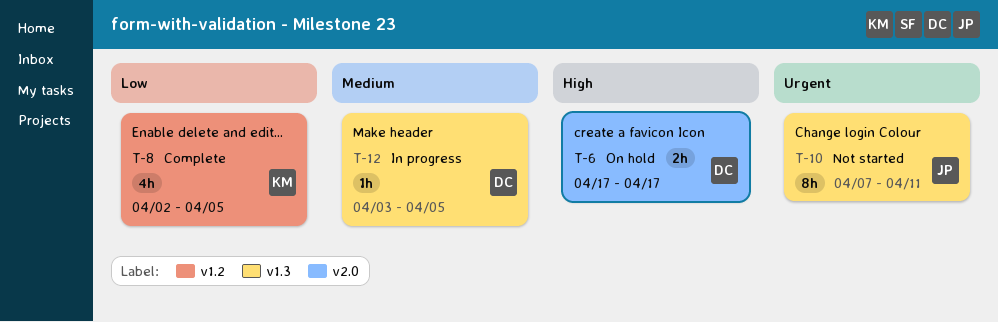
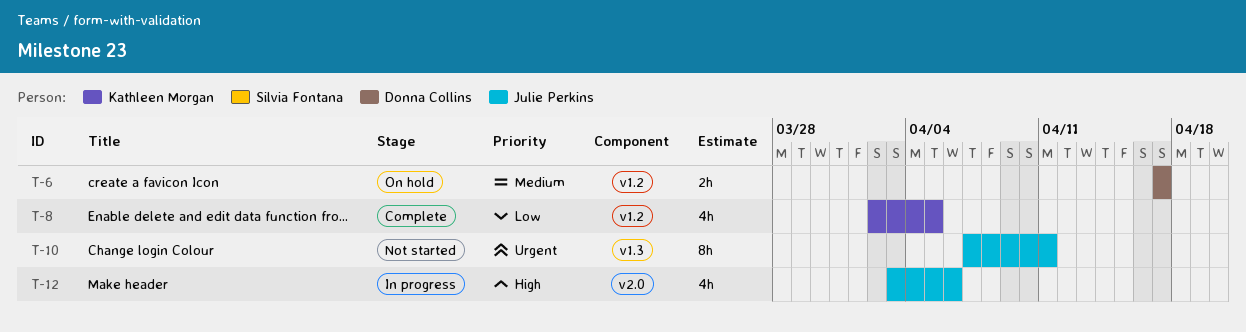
T-6, priority: High -> Medium
T-6, label: v2.0 -> v1.2
T-12, owner: Donna Collins -> Julie Perkins
T-12, priority: Medium -> High
T-12, label: v1.3 -> v2.0
T-12, estimate: 1h -> 4h
T-12, due: Apr 5 -> Apr 6

